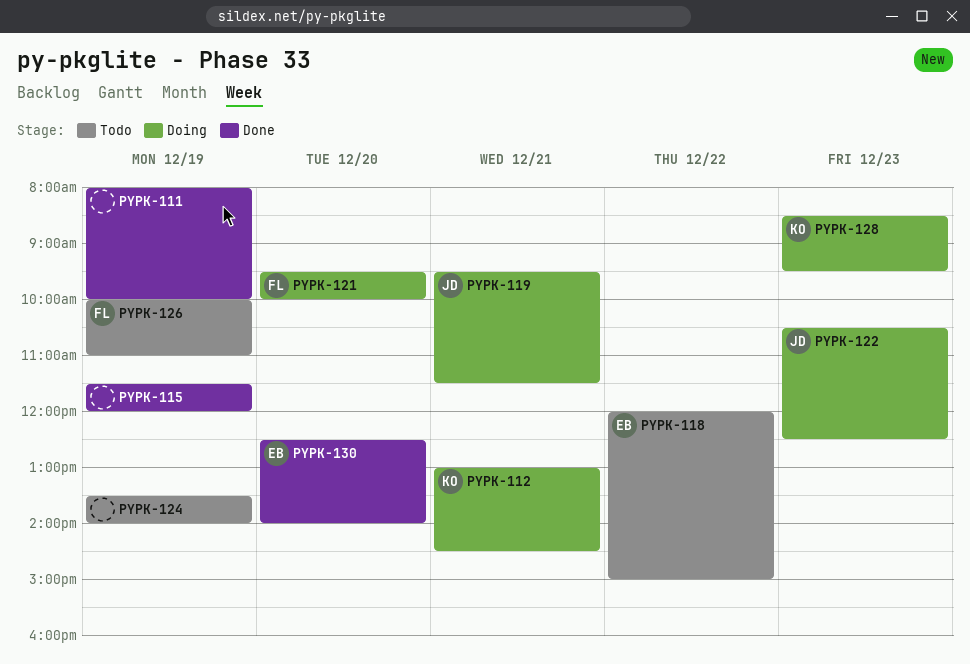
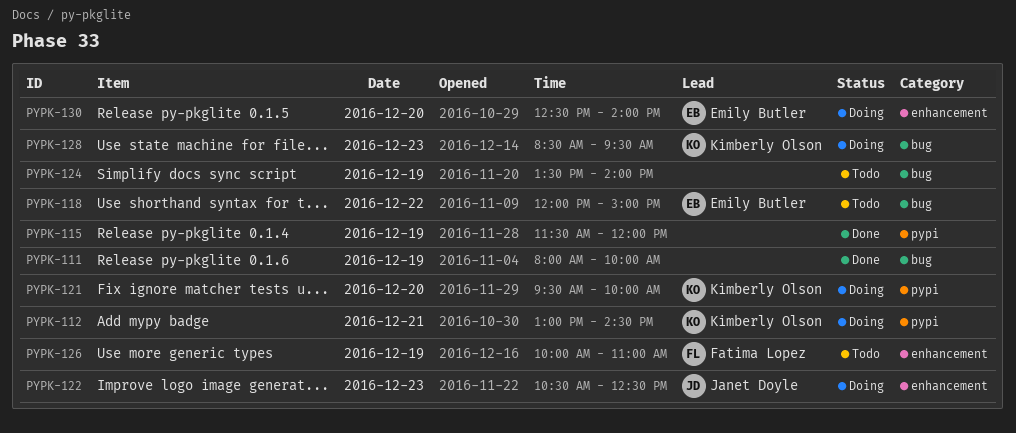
PYPK-119: present -> none
PYPK-121, owner: Fatima Lopez -> Kimberly Olson
PYPK-130, status: Done -> Doing

